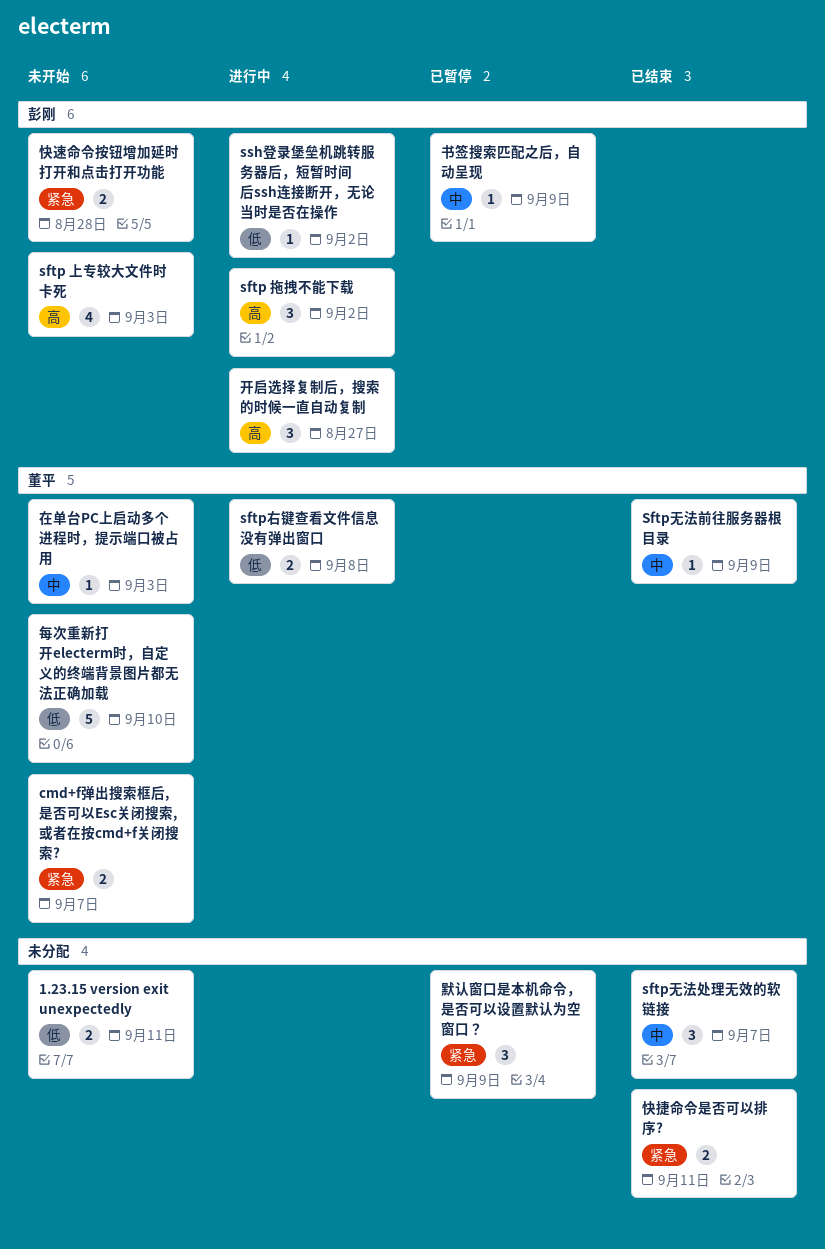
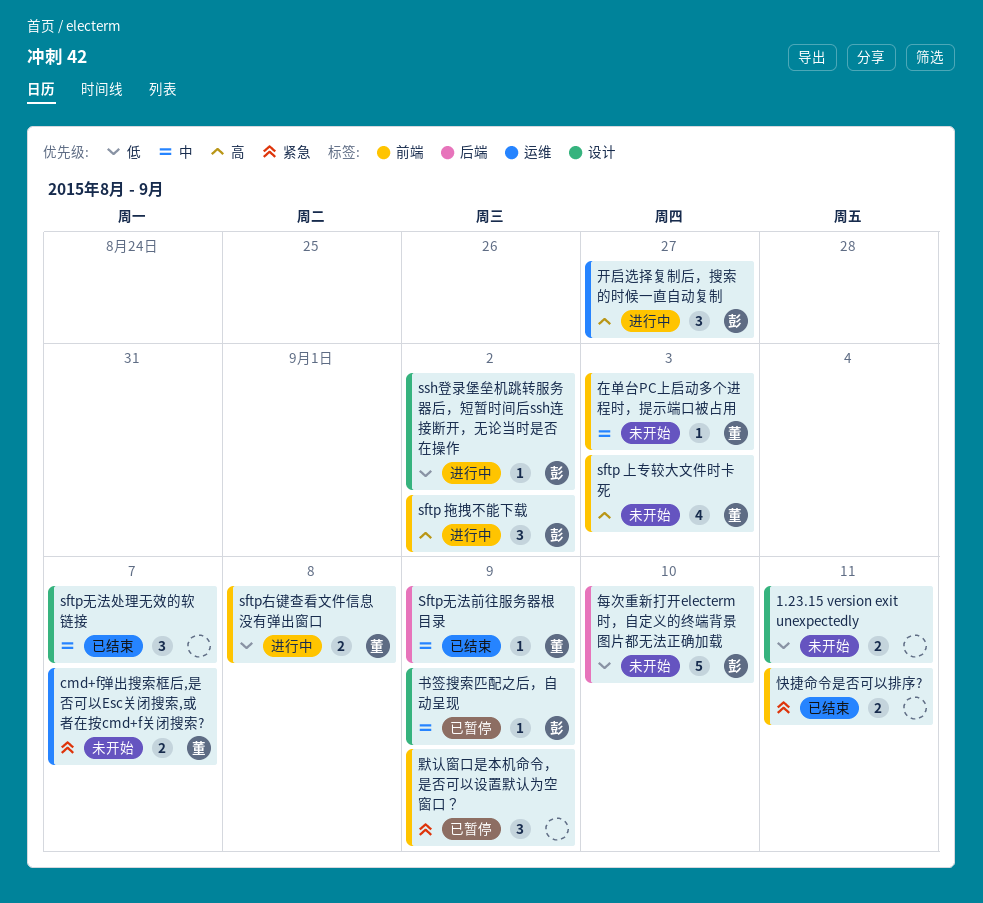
sftp 上专较大文件时卡死, owner: 彭刚 -> 董平
快速命令按钮增加延时打开和点击打开功能: present -> none
每次重新打开electerm时，自定义的终端背景图片都无法正确加载, owner: 董平 -> 彭刚

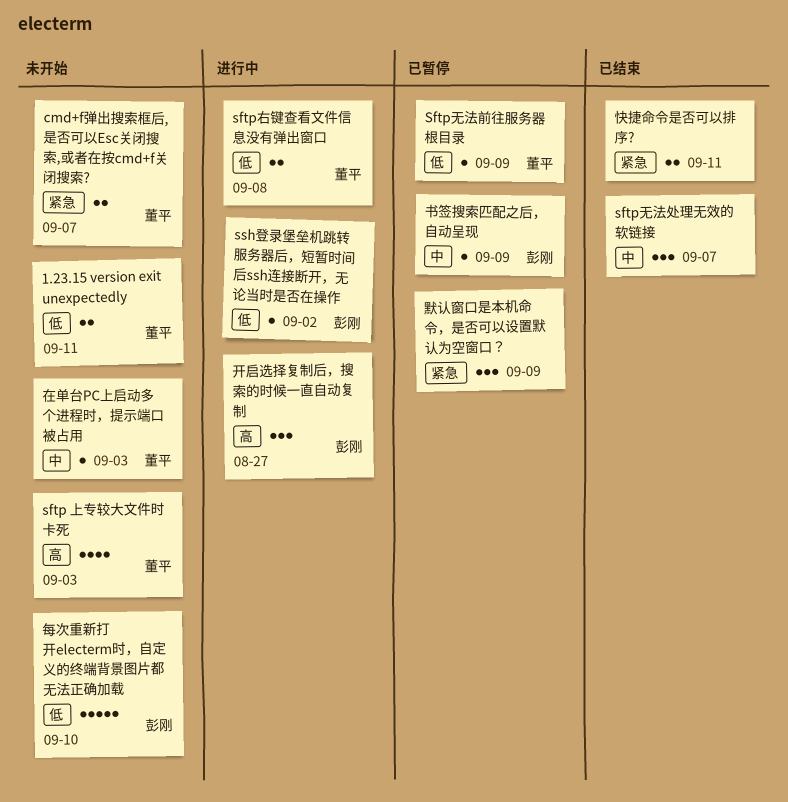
1.23.15 version exit unexpectedly, owner: none -> 董平
sftp 拖拽不能下载: present -> none
Sftp无法前往服务器根目录, status: 已结束 -> 已暂停
Sftp无法前往服务器根目录, priority: 中 -> 低

